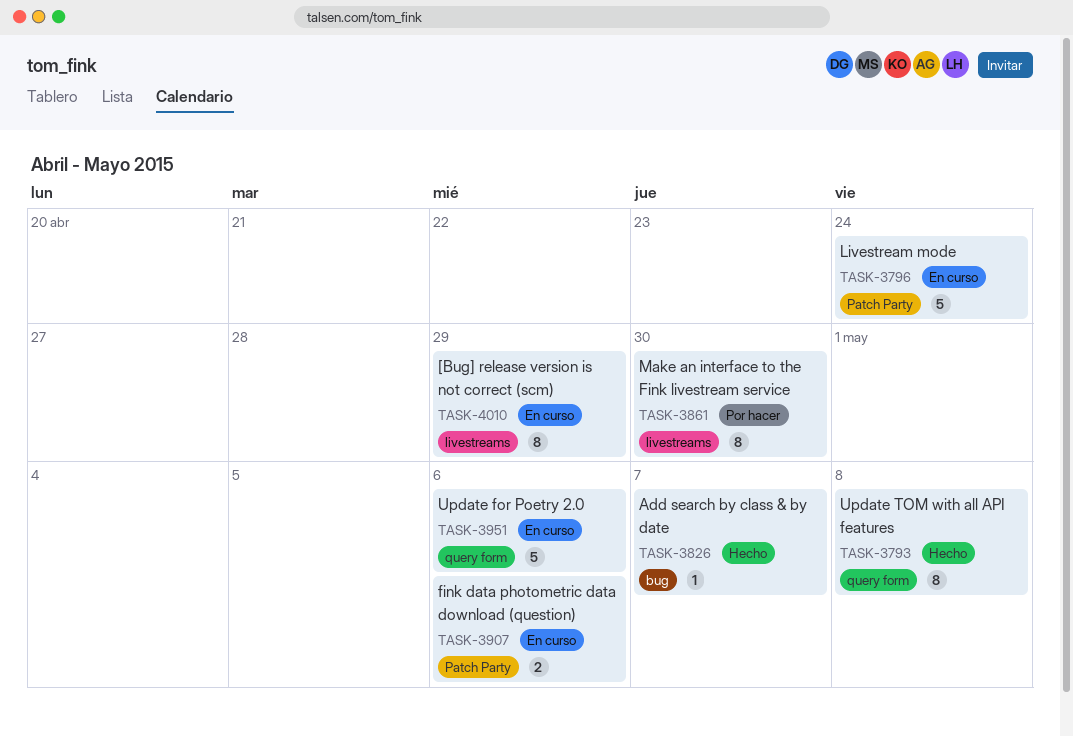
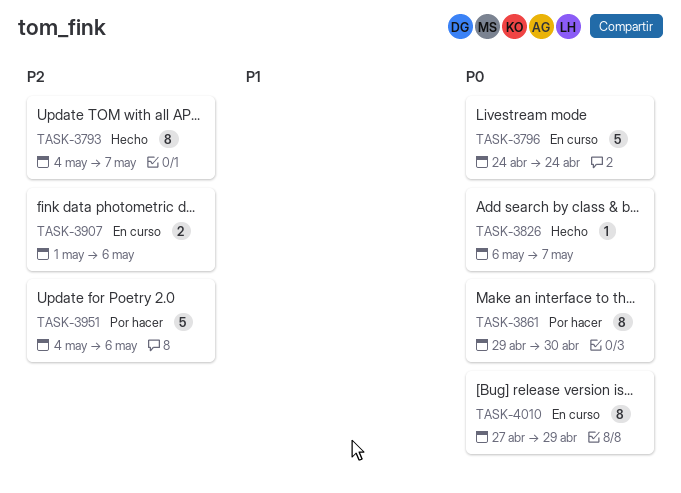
TASK-3793, due: May 8 -> May 7
TASK-3951, status: En curso -> Por hacer

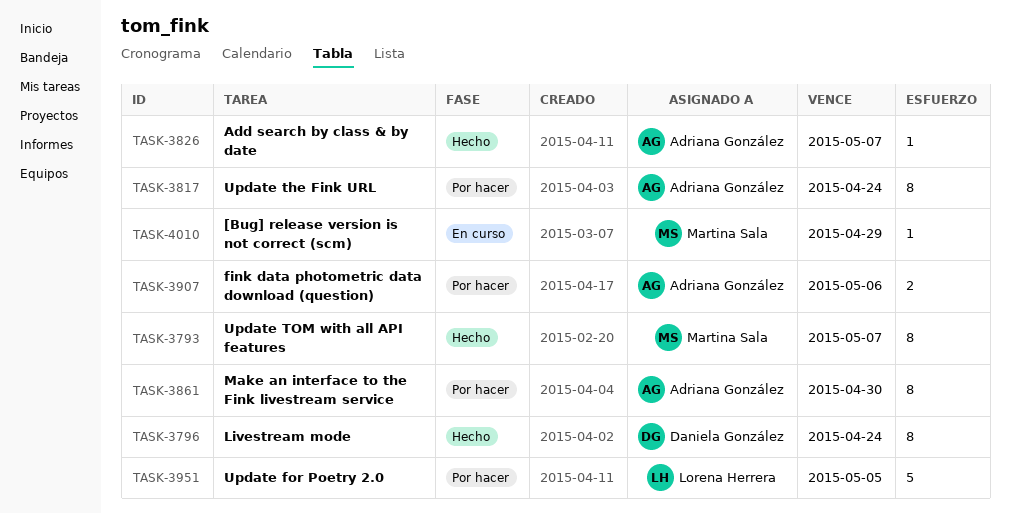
TASK-3796, status: En curso -> Hecho
TASK-3796, estimate: 5 -> 8
TASK-3817: none -> present
TASK-3907, status: En curso -> Por hacer
TASK-3951, due: May 6 -> May 5
TASK-4010, estimate: 8 -> 1

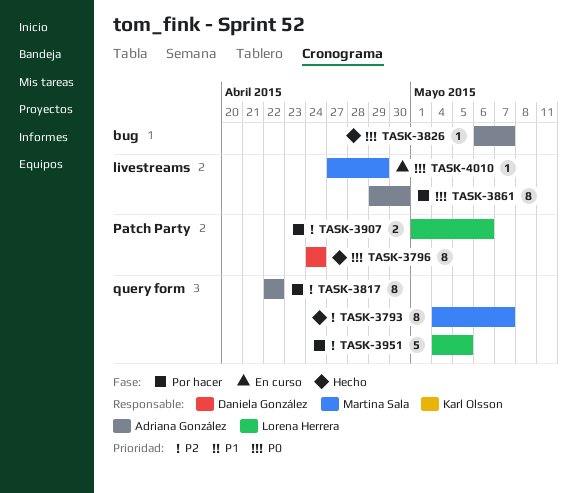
TASK-3817, due: Apr 24 -> Apr 22
TASK-3907, owner: Adriana González -> Lorena Herrera

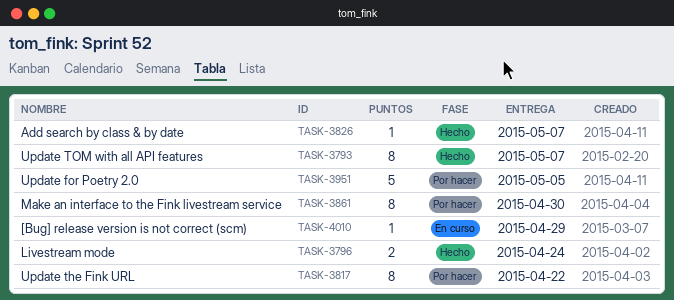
TASK-3796, estimate: 8 -> 2
TASK-3907: present -> none

